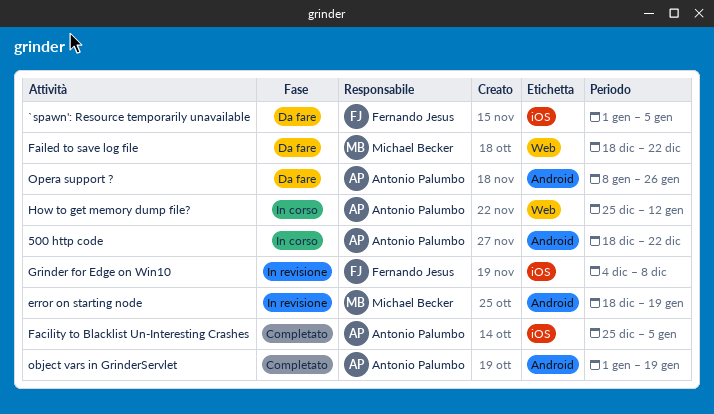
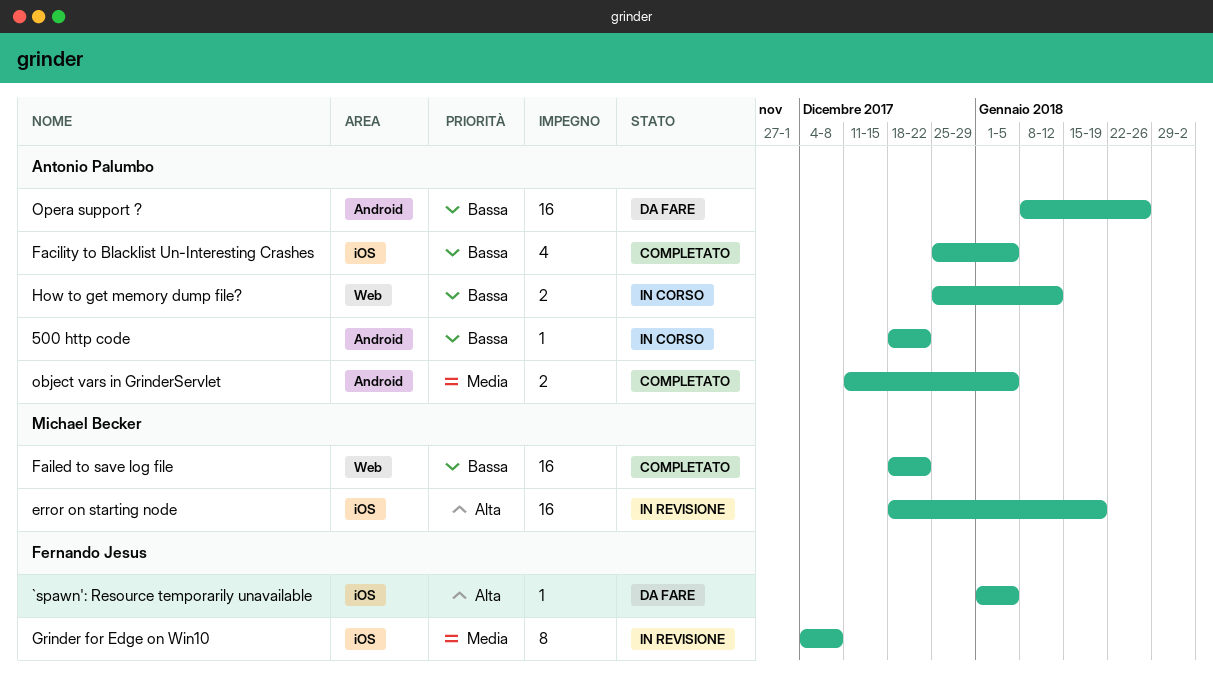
error on starting node, label: Android -> iOS
Failed to save log file, status: Da fare -> Completato
object vars in GrinderServlet, start: Jan 1 -> Dec 11
object vars in GrinderServlet, due: Jan 19 -> Jan 5

